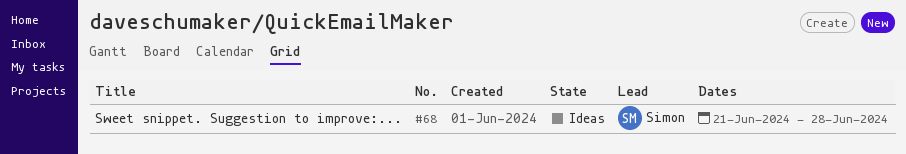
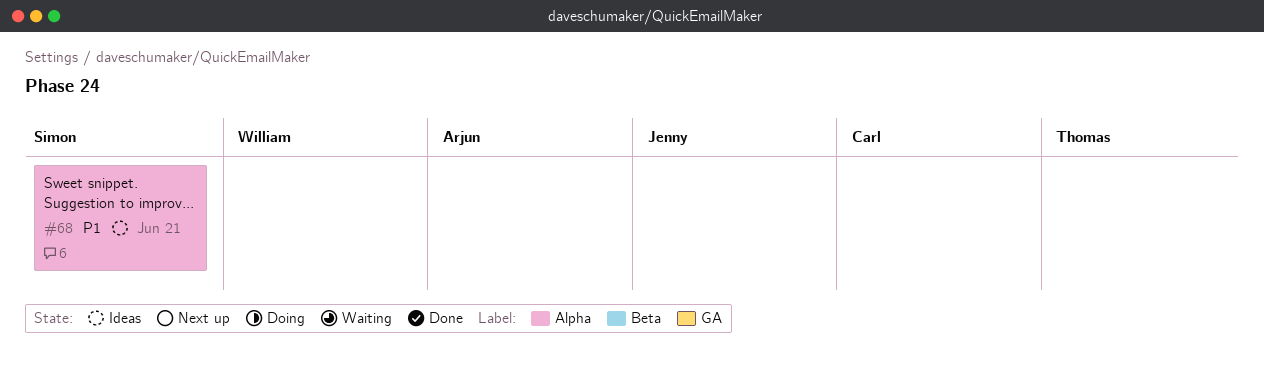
#68, due: Jun 28 -> Jun 21

